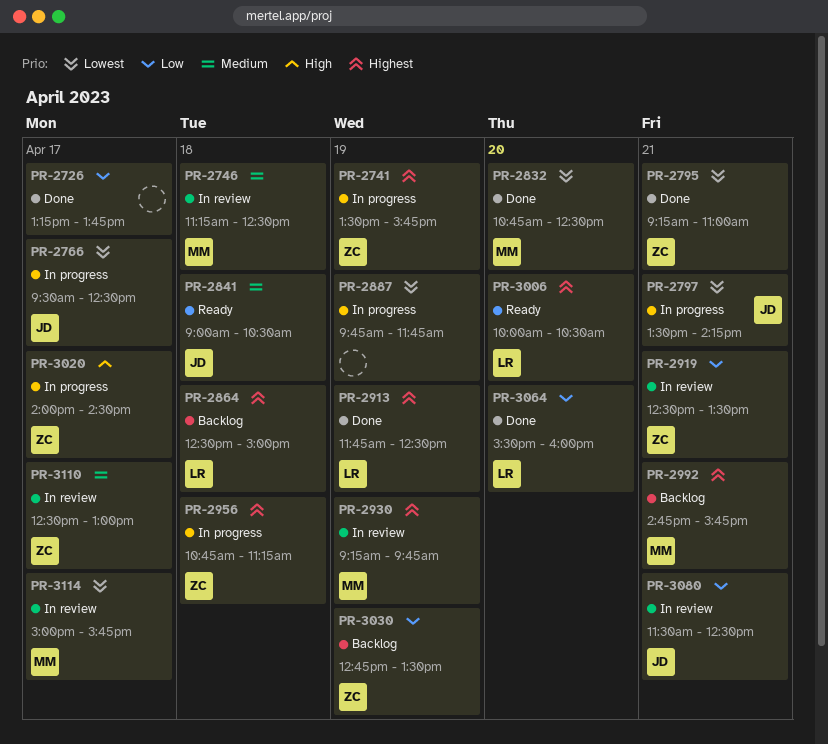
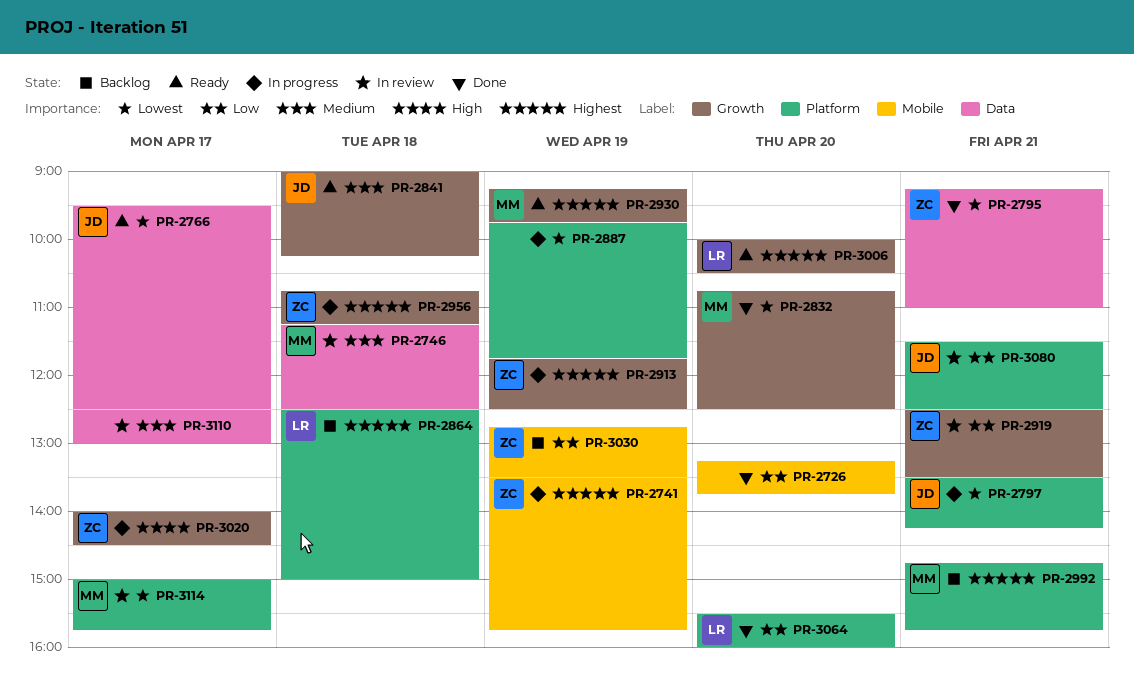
PR-2726, day: Apr 17 -> Apr 20
PR-2766, status: In progress -> Ready
PR-2841, ends: 10:30 -> 10:15
PR-2913, status: Done -> In progress
PR-2913, owner: LR -> ZC
PR-2930, status: In review -> Ready
PR-3110, owner: ZC -> none

